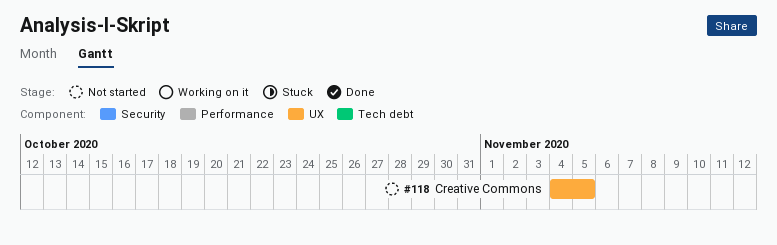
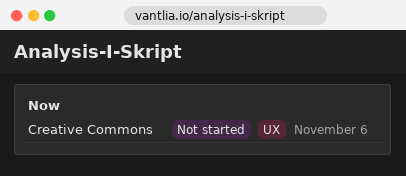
Creative Commons, due: Nov 5 -> Nov 6

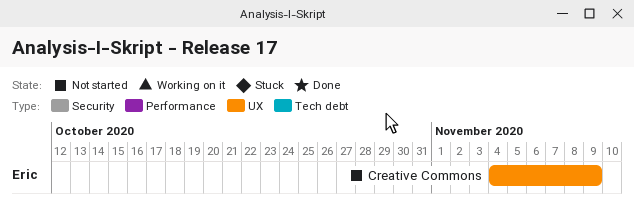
Creative Commons, due: Nov 6 -> Nov 9

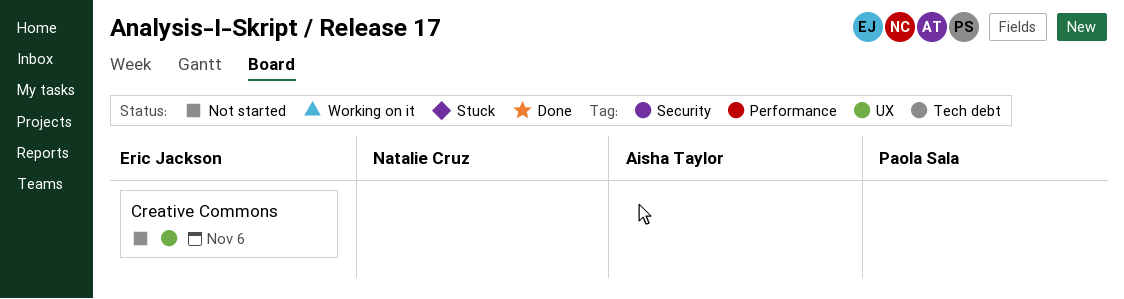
Creative Commons, due: Nov 9 -> Nov 6

